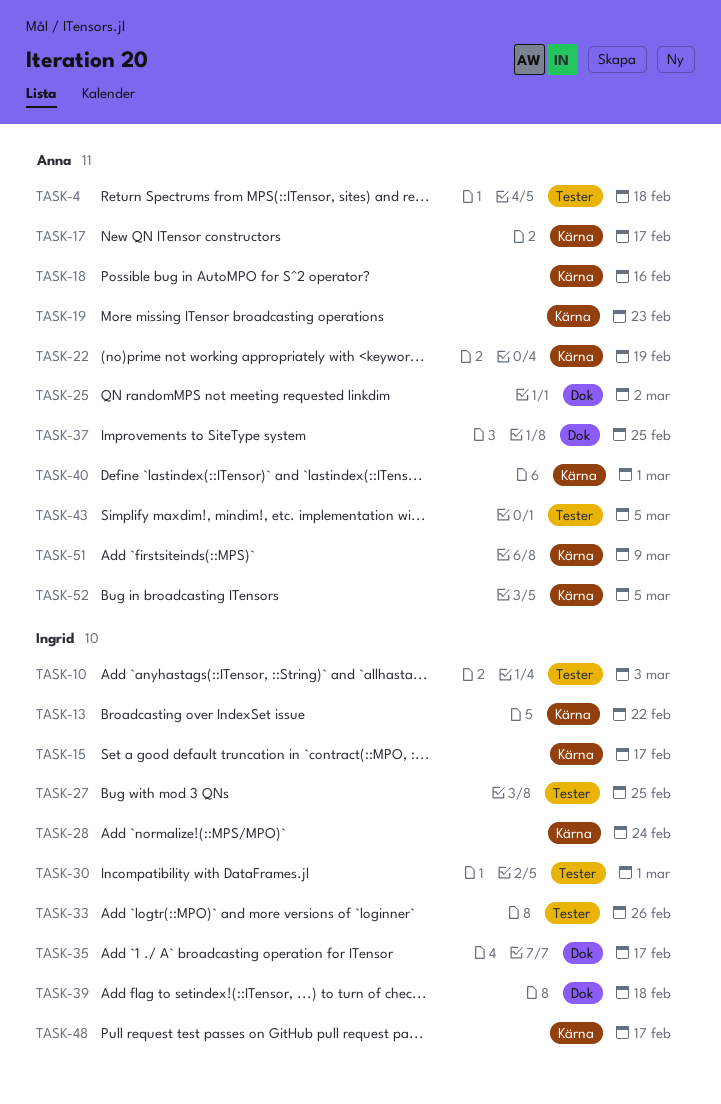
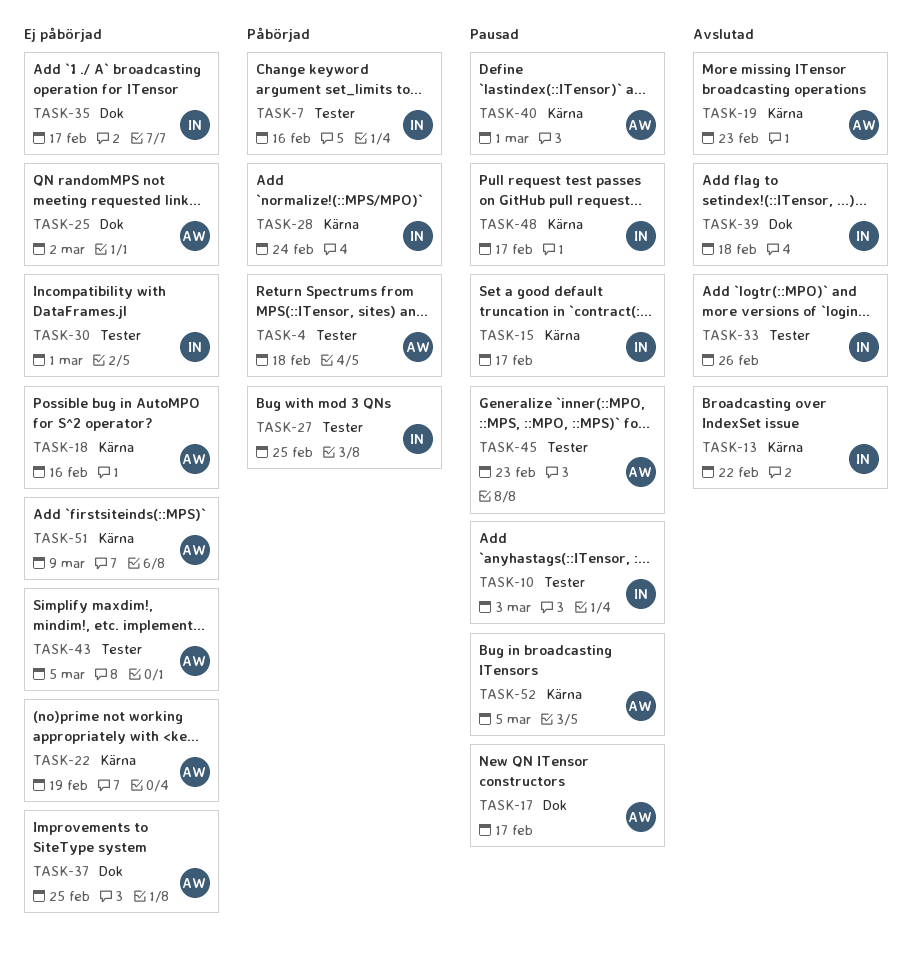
TASK-7: none -> present
TASK-17, label: Kärna -> Dok
TASK-45: none -> present

